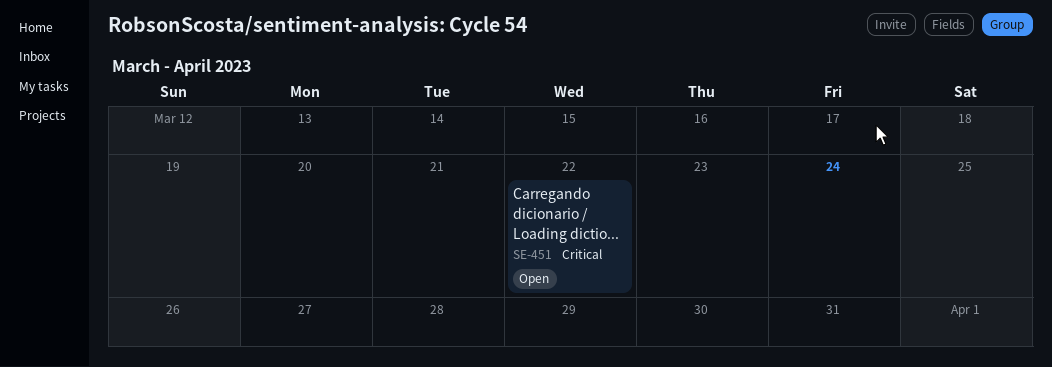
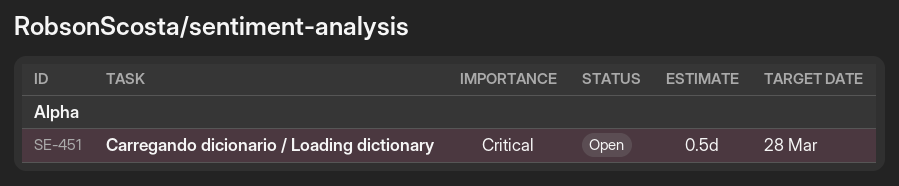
SE-451, due: Mar 22 -> Mar 28

